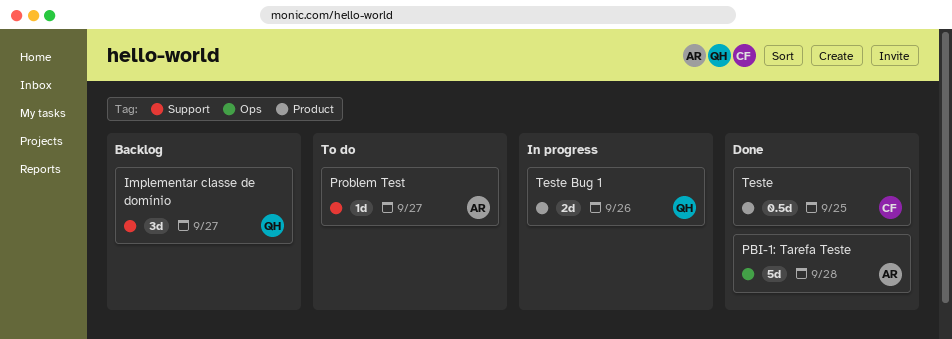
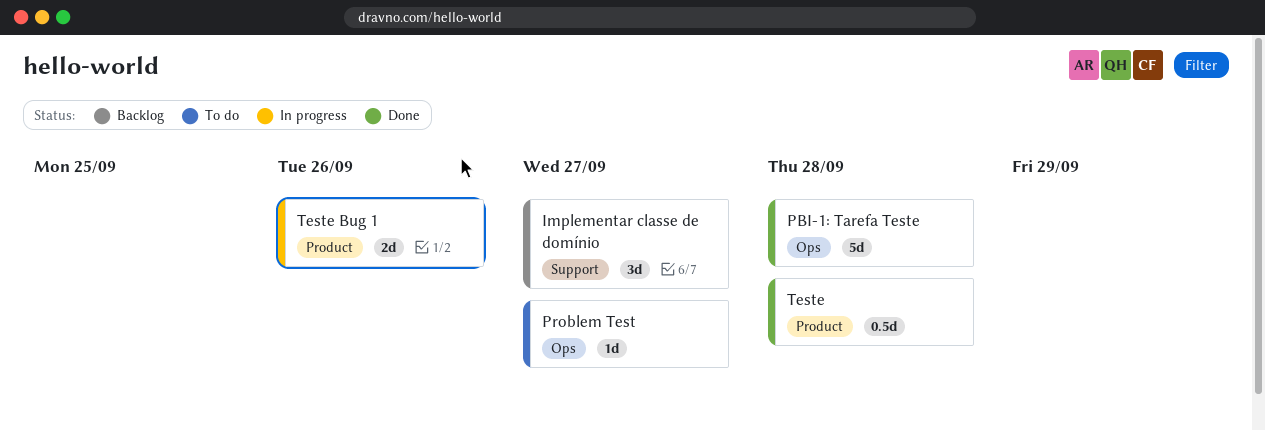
Problem Test, label: Support -> Ops
Teste, due: Sep 25 -> Sep 28

